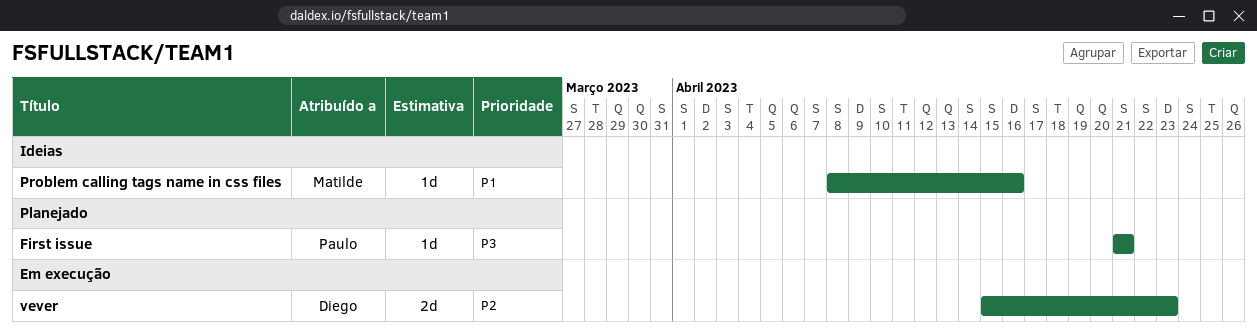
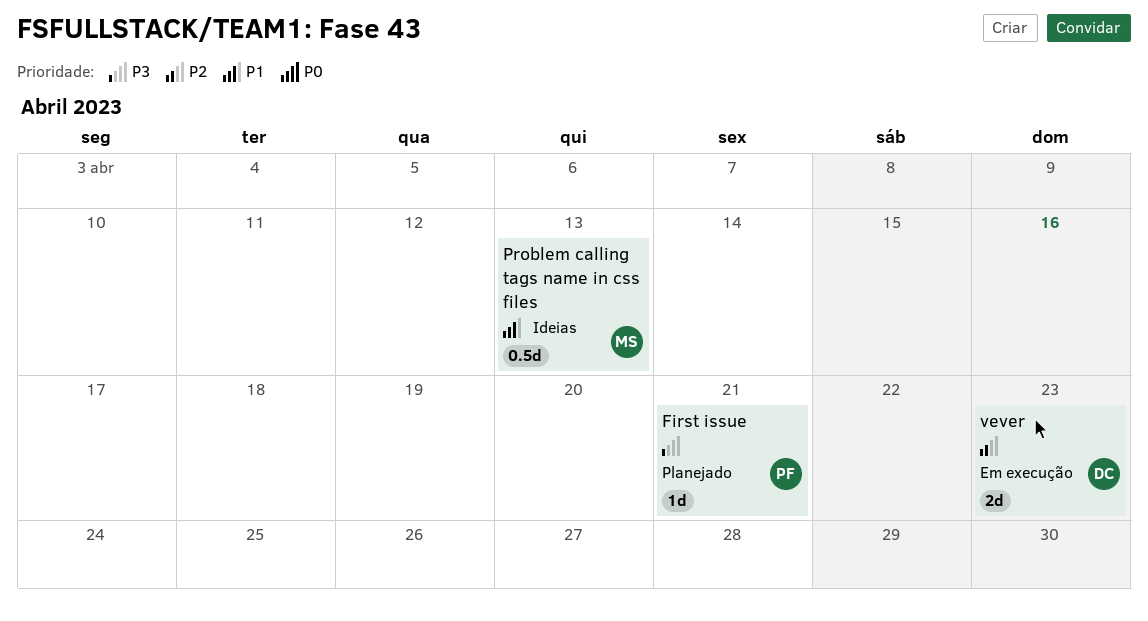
Problem calling tags name in css files, estimate: 1d -> 0.5d
Problem calling tags name in css files, due: Apr 16 -> Apr 13

